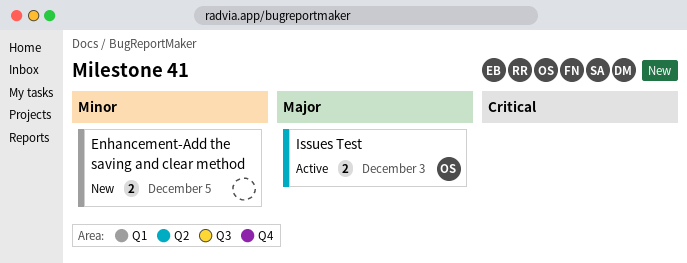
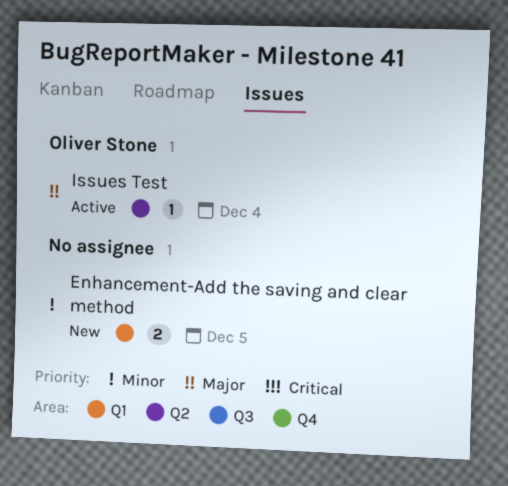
Issues Test, estimate: 2 -> 1
Issues Test, due: Dec 3 -> Dec 4

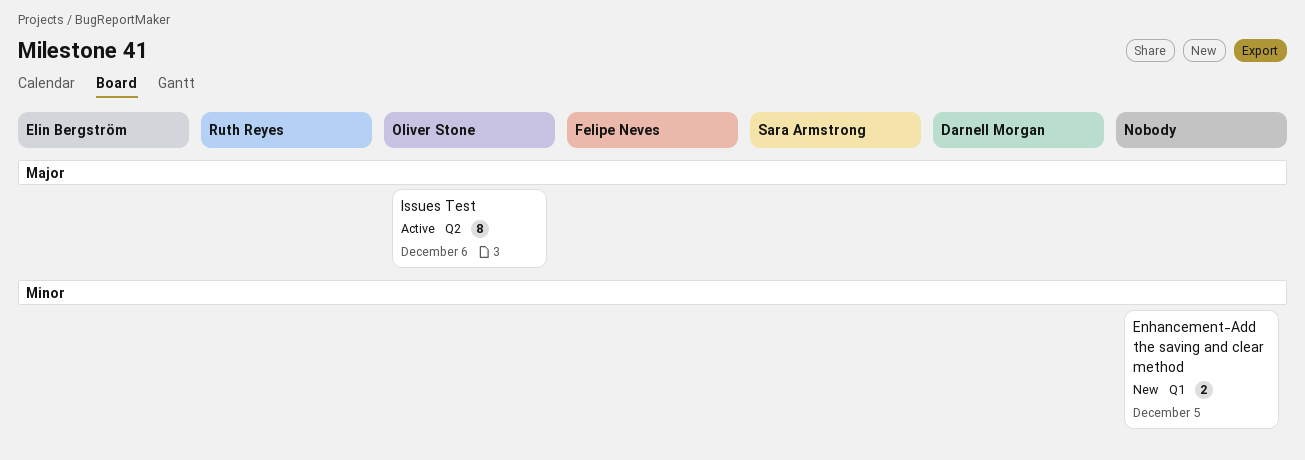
Issues Test, estimate: 1 -> 8
Issues Test, due: Dec 4 -> Dec 6

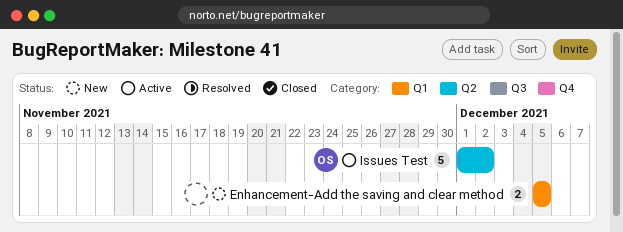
Issues Test, estimate: 8 -> 5
Issues Test, due: Dec 6 -> Dec 2

